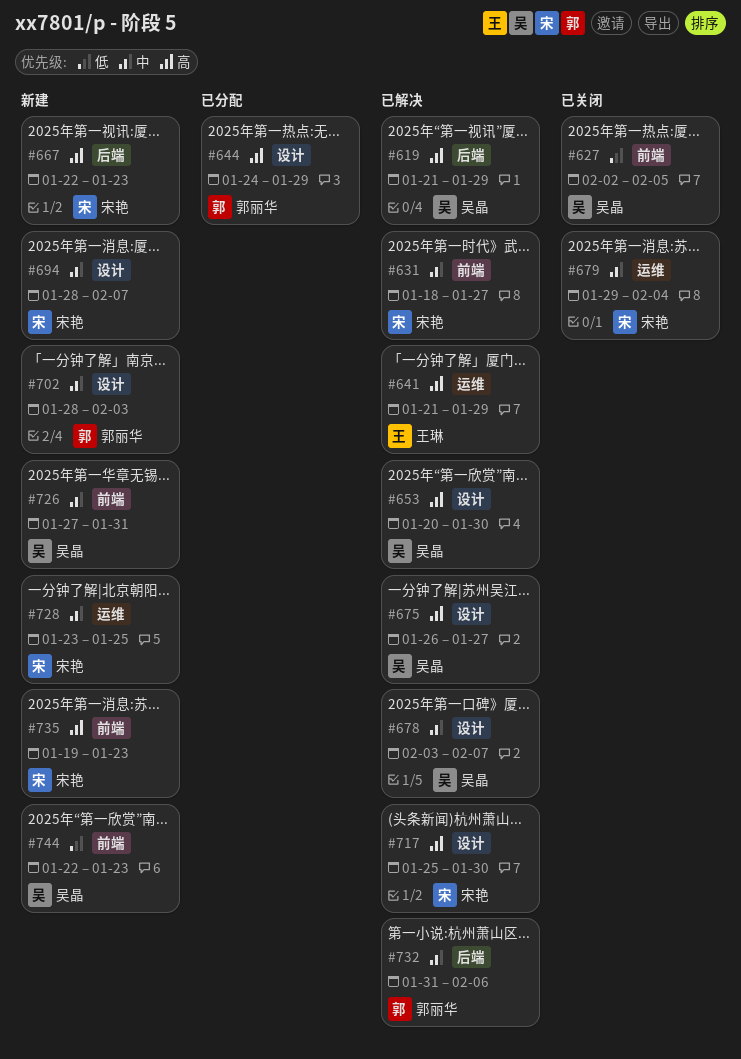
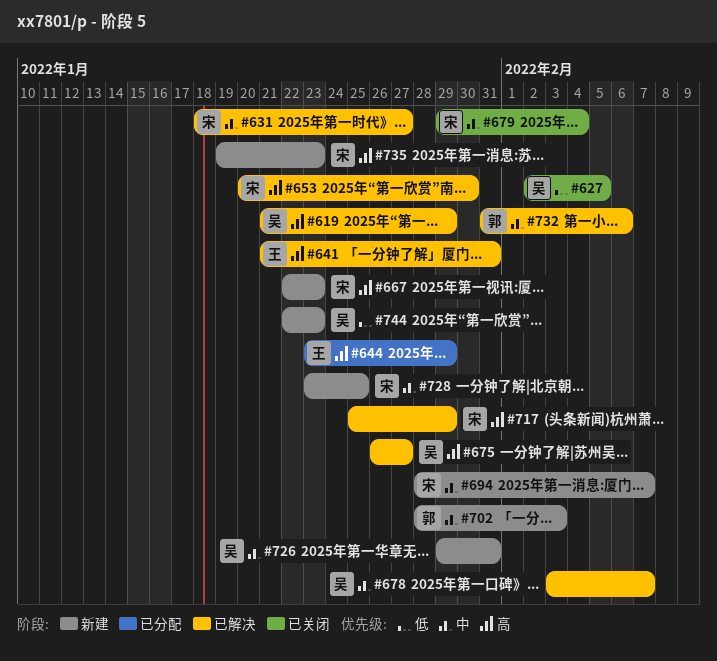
#641, due: Jan 29 -> Jan 31
#644, owner: 郭丽华 -> 王琳
#644, start: Jan 24 -> Jan 23
#653, owner: 吴晶 -> 宋艳
#717, due: Jan 30 -> Jan 29
#726, start: Jan 27 -> Jan 29

